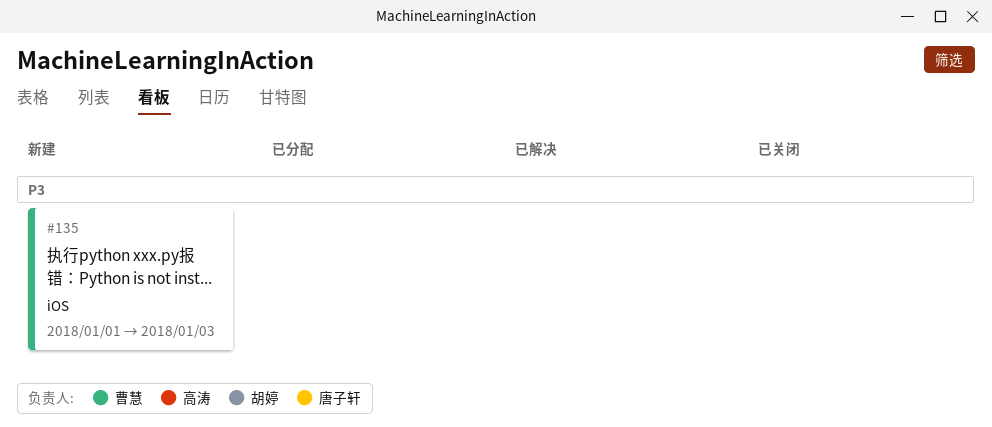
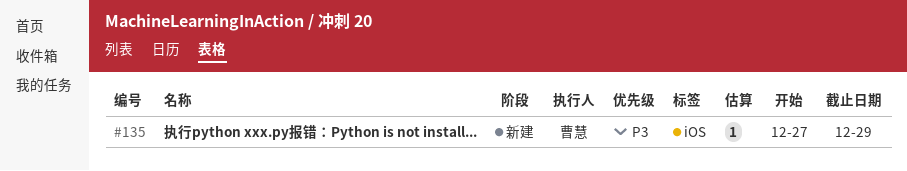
#135, start: Jan 1 -> Dec 27
#135, due: Jan 3 -> Dec 29

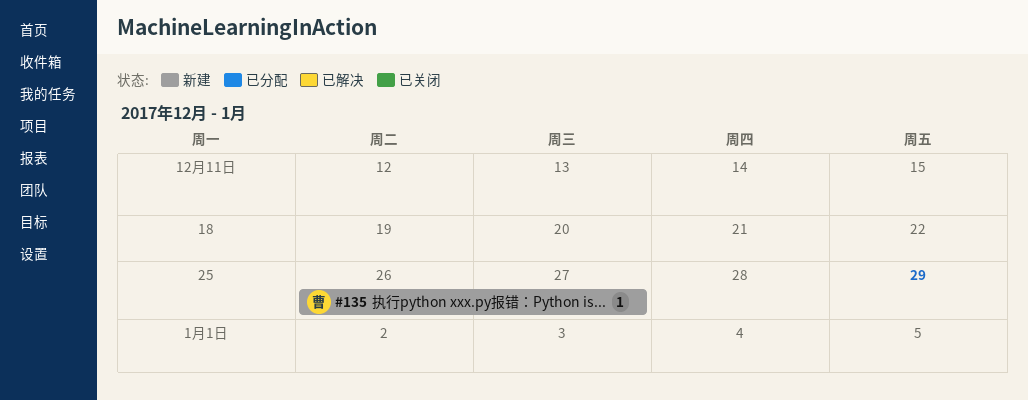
#135, start: Dec 27 -> Dec 26
#135, due: Dec 29 -> Dec 27

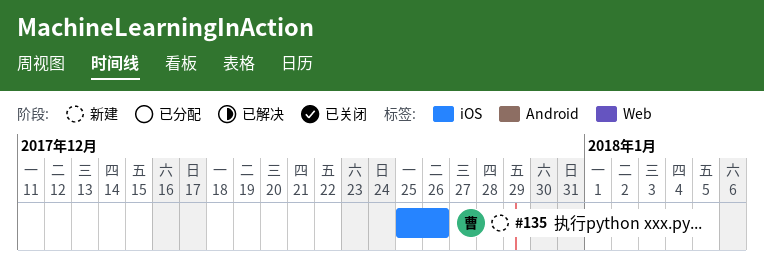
#135, start: Dec 26 -> Dec 25
#135, due: Dec 27 -> Dec 26

